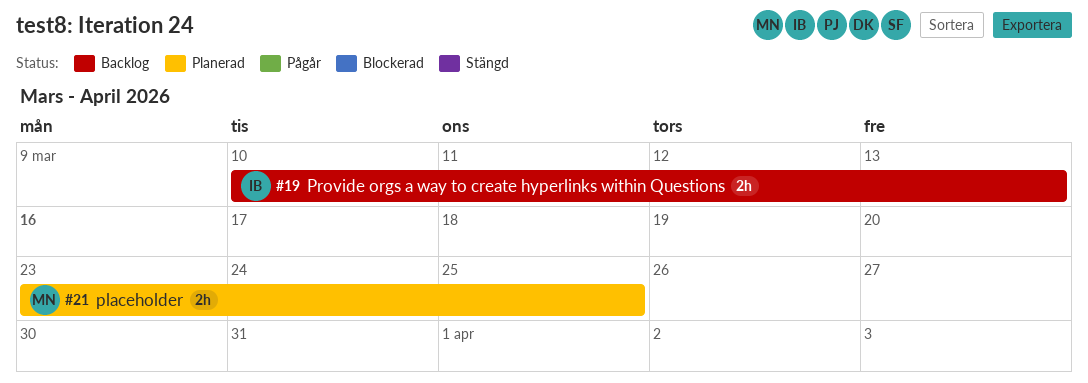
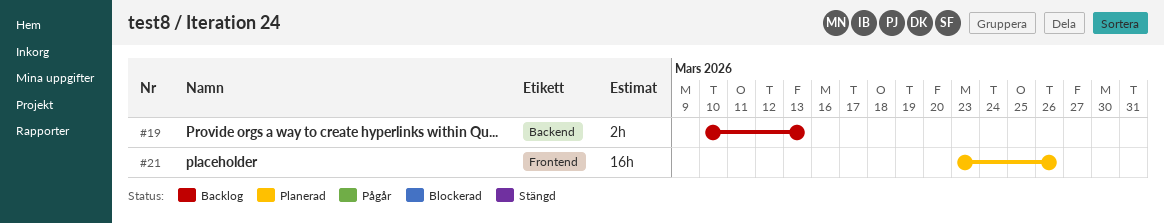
#21, estimate: 2h -> 16h
#21, due: Mar 25 -> Mar 26

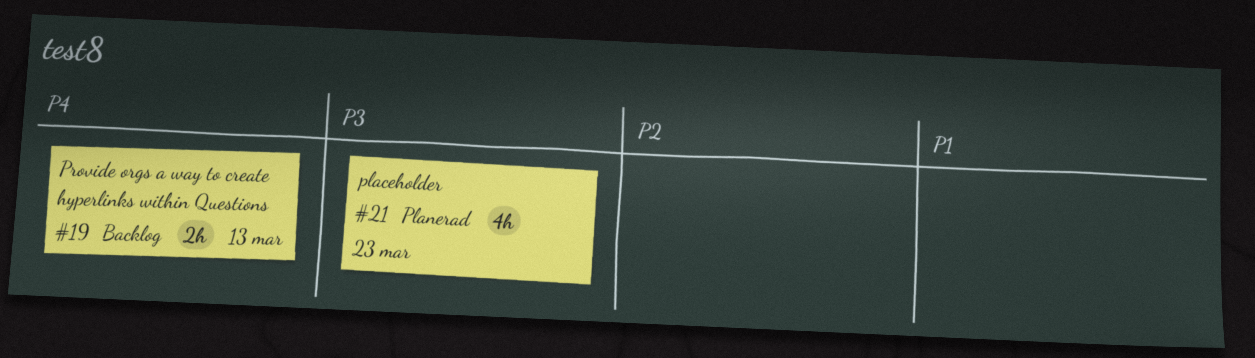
#21, estimate: 16h -> 4h
#21, due: Mar 26 -> Mar 23

